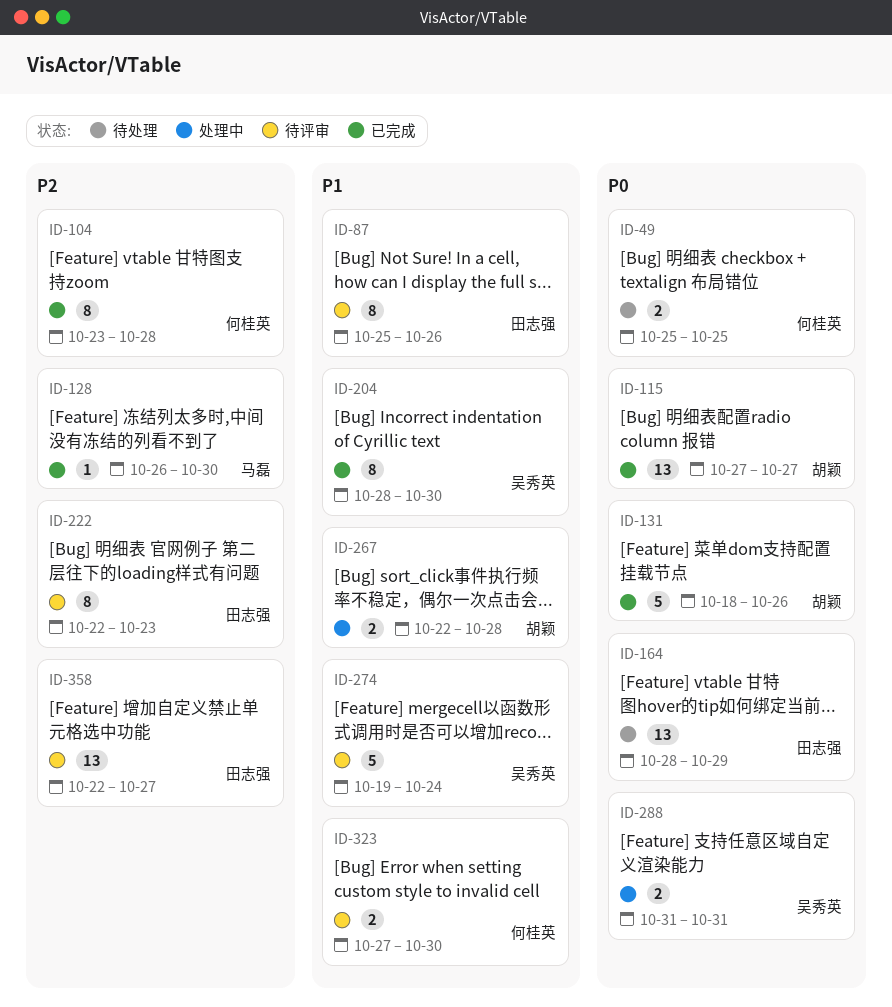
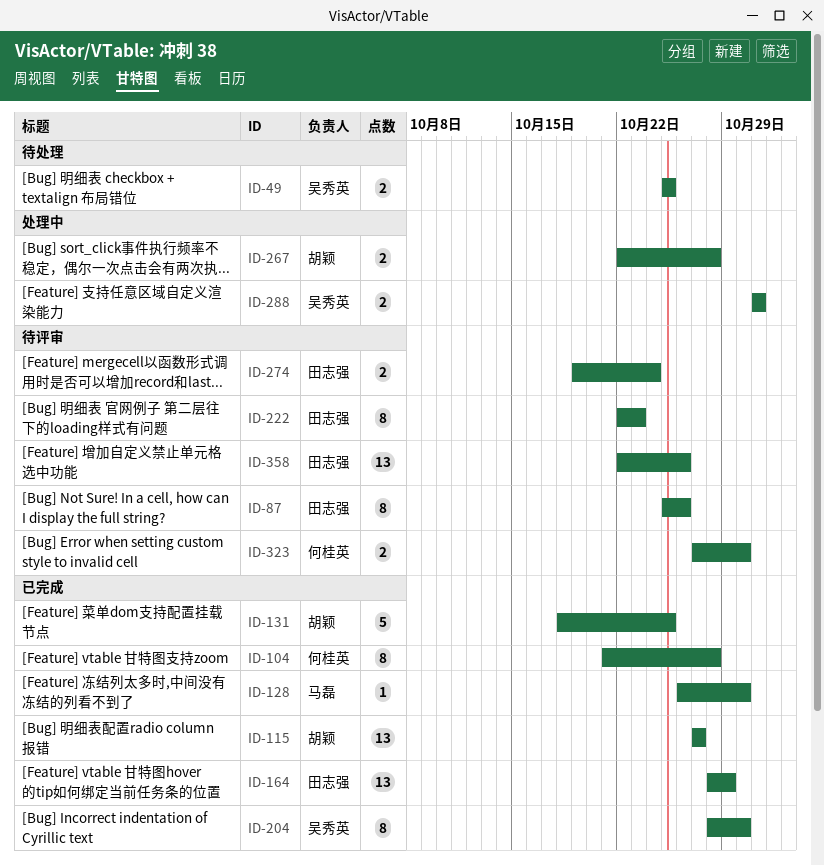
ID-49, owner: 何桂英 -> 吴秀英
ID-104, start: Oct 23 -> Oct 21
ID-131, due: Oct 26 -> Oct 25
ID-164, status: 待处理 -> 已完成
ID-274, owner: 吴秀英 -> 田志强
ID-274, estimate: 5 -> 2
ID-358, due: Oct 27 -> Oct 26

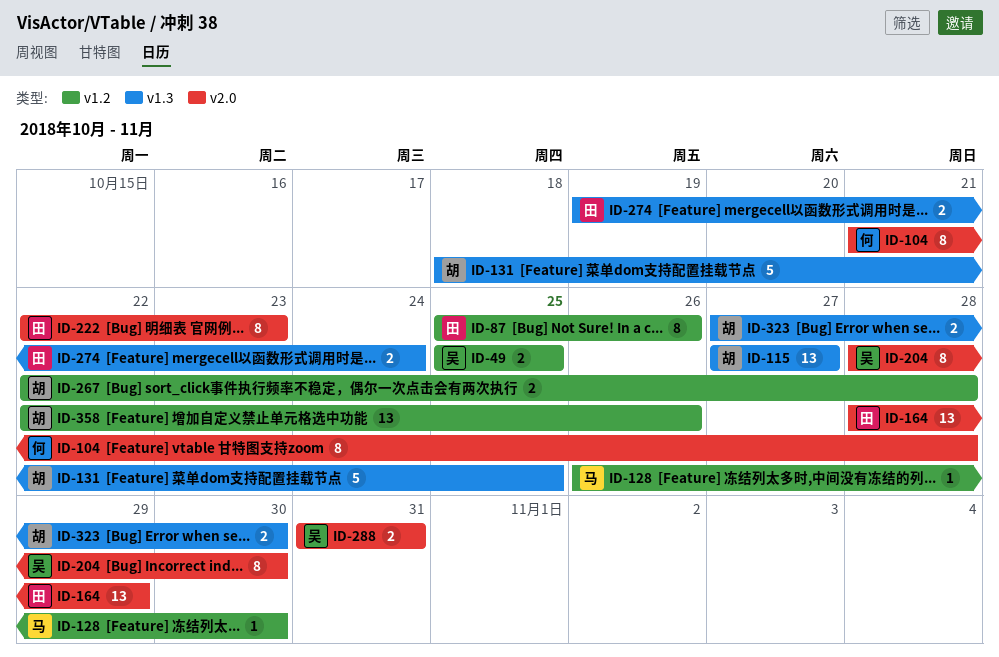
ID-323, owner: 何桂英 -> 胡颖
ID-358, owner: 田志强 -> 胡颖

